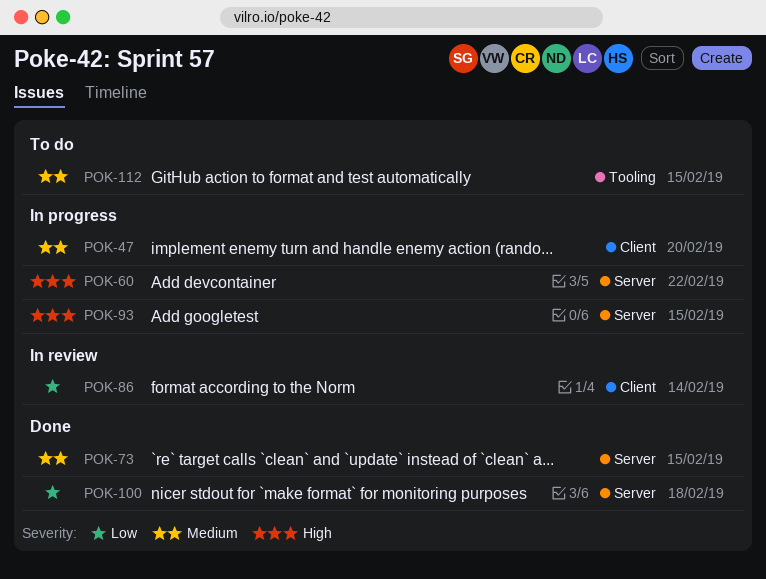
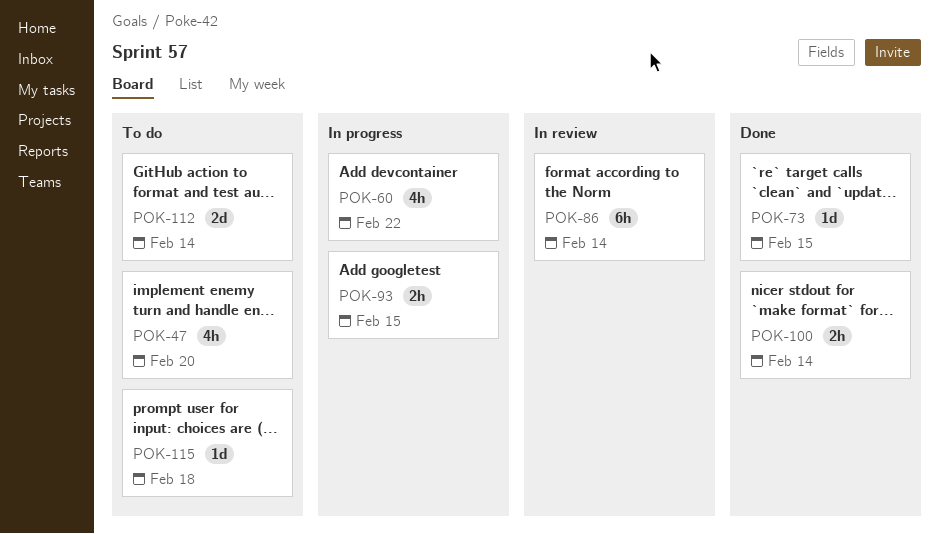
POK-47, status: In progress -> To do
POK-100, due: Feb 18 -> Feb 14
POK-112, due: Feb 15 -> Feb 14
POK-115: none -> present

